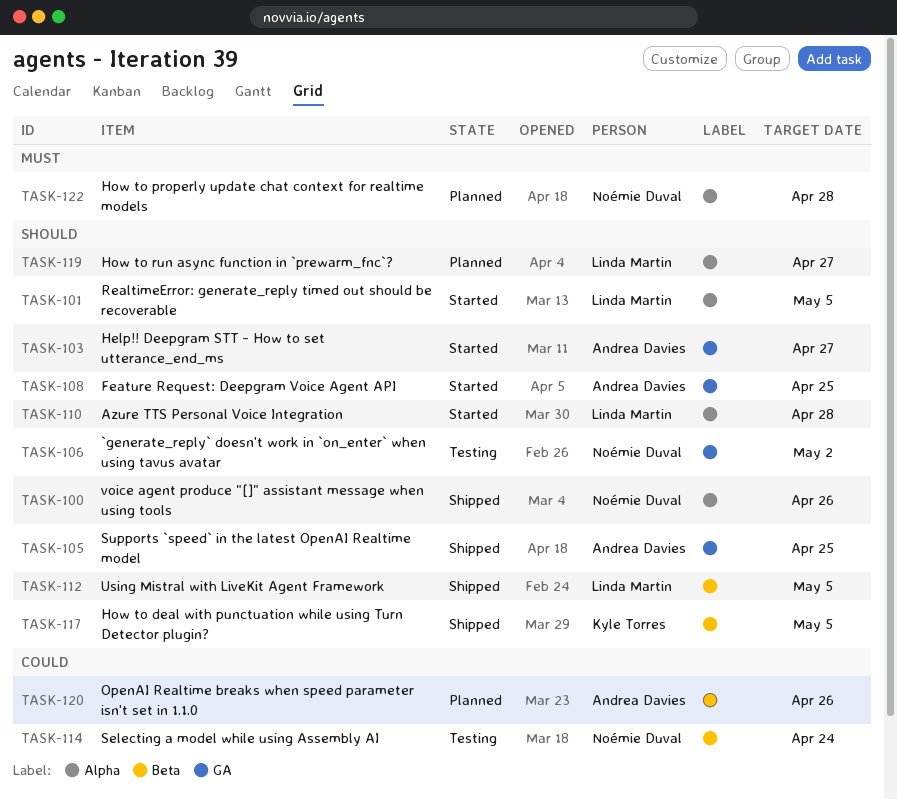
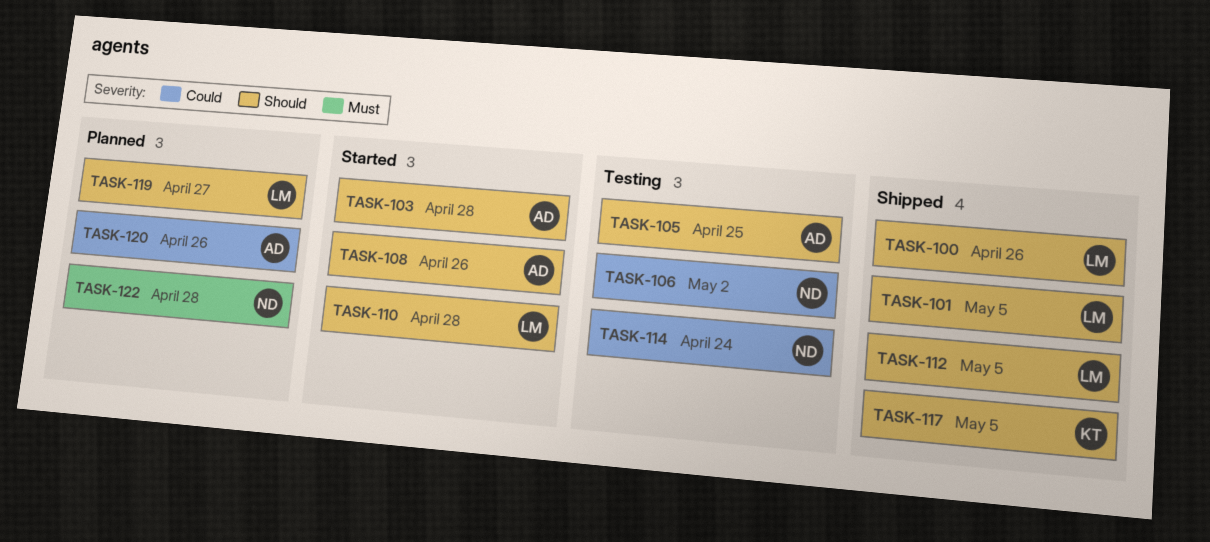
TASK-100, owner: Noémie Duval -> Linda Martin
TASK-101, status: Started -> Shipped
TASK-103, due: Apr 27 -> Apr 28
TASK-105, status: Shipped -> Testing
TASK-106, priority: Should -> Could
TASK-108, due: Apr 25 -> Apr 26

